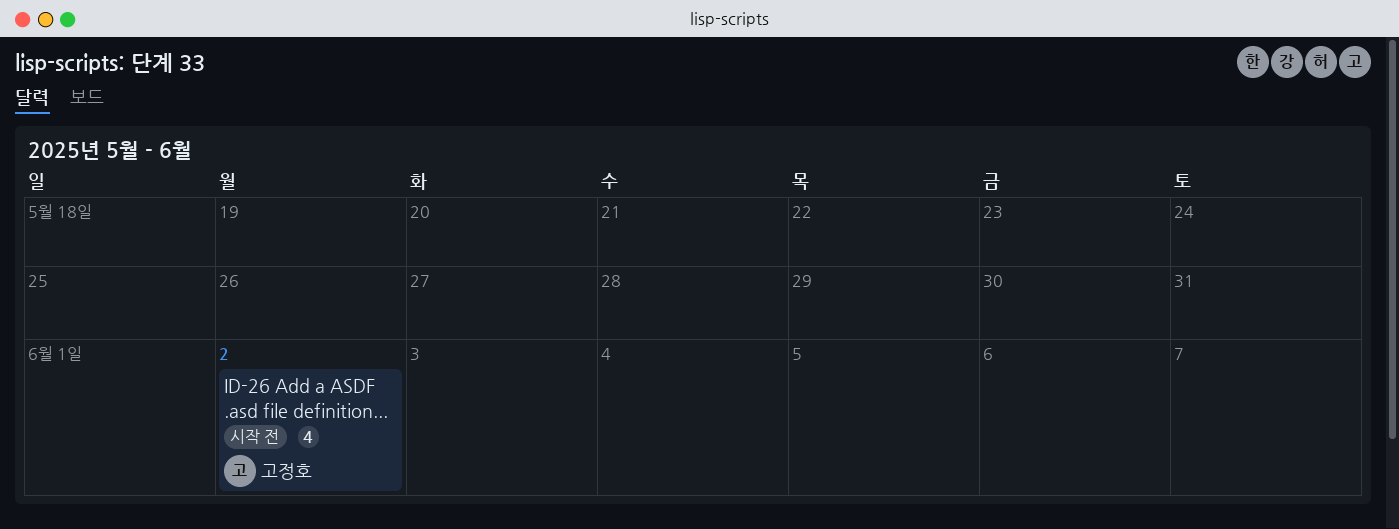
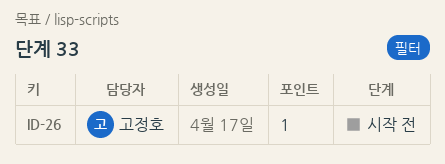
ID-26, estimate: 4 -> 1

